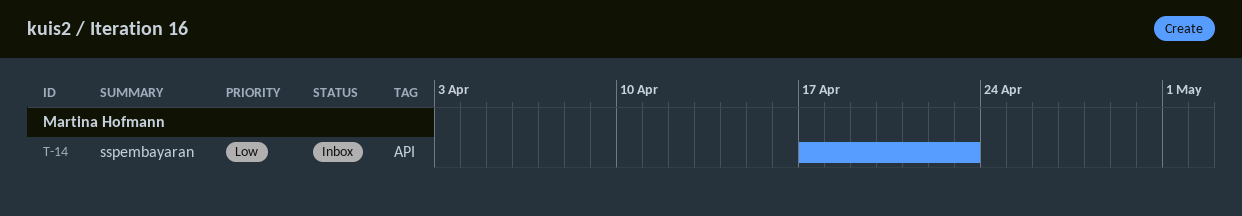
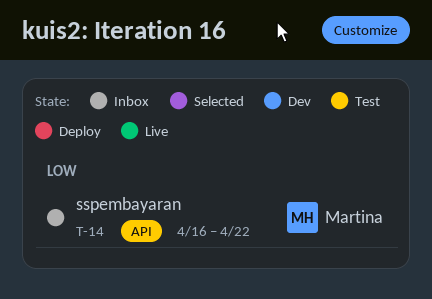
T-14, start: Apr 17 -> Apr 16
T-14, due: Apr 23 -> Apr 22

